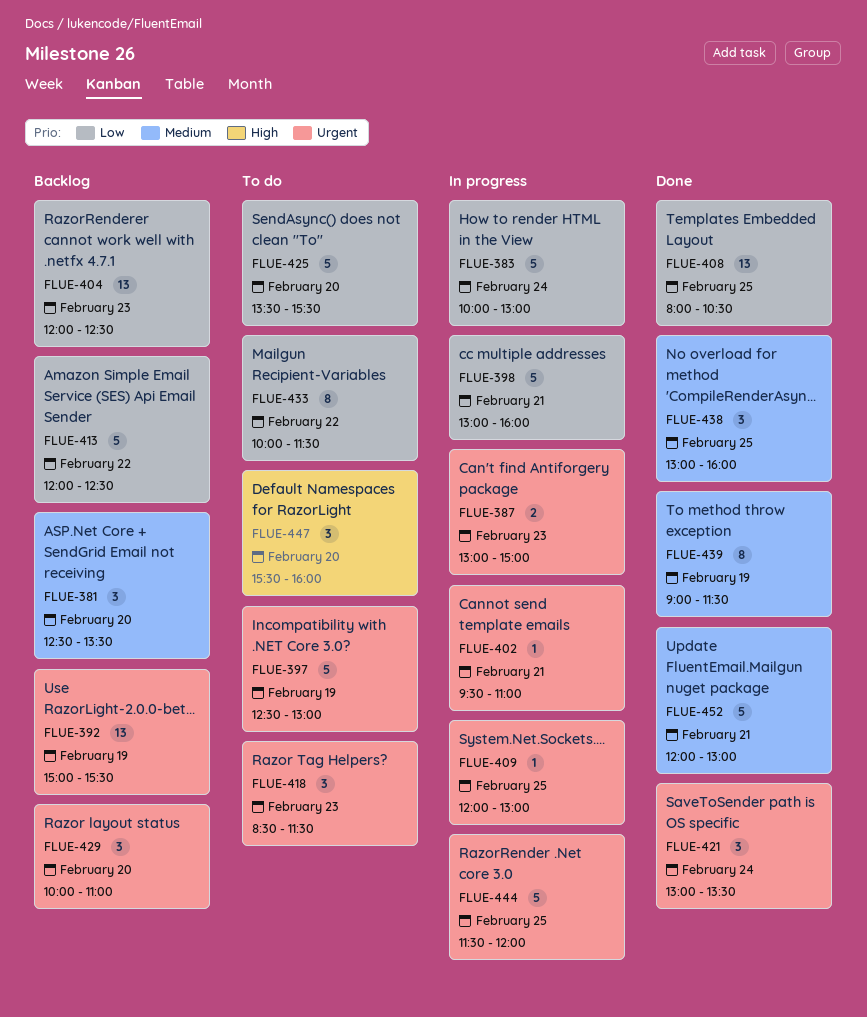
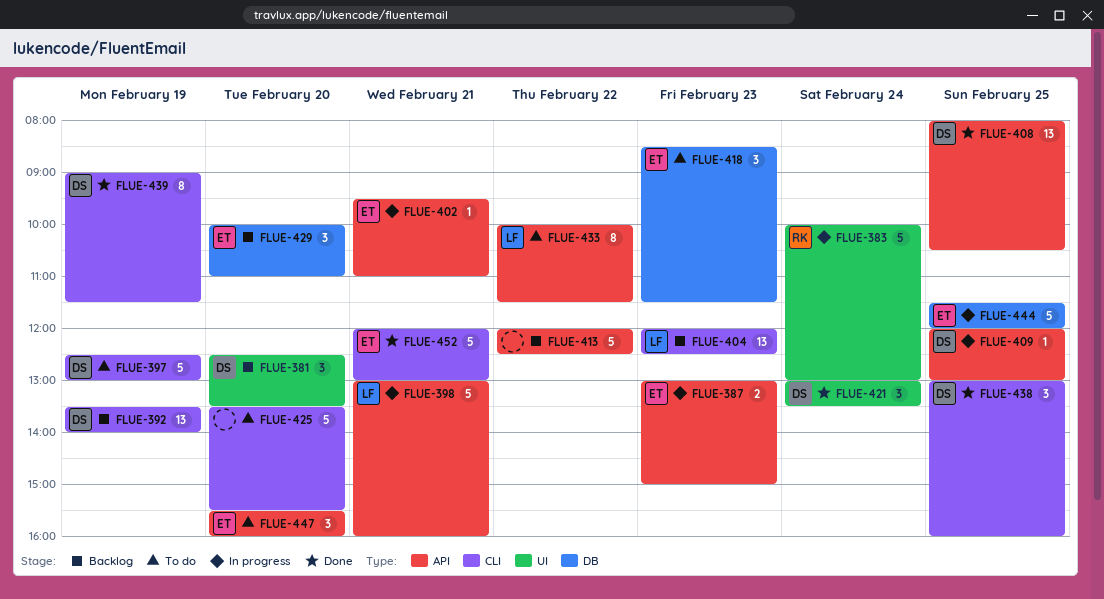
FLUE-392, begins: 15:00 -> 13:30
FLUE-392, ends: 15:30 -> 14:00

